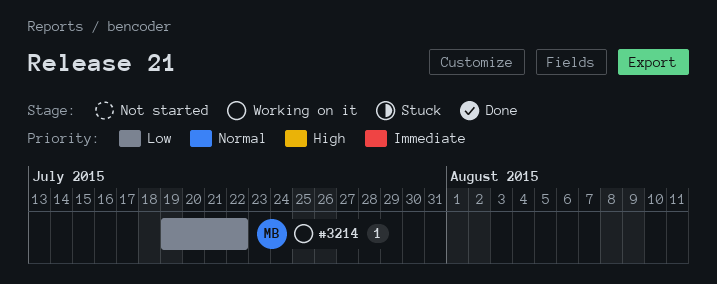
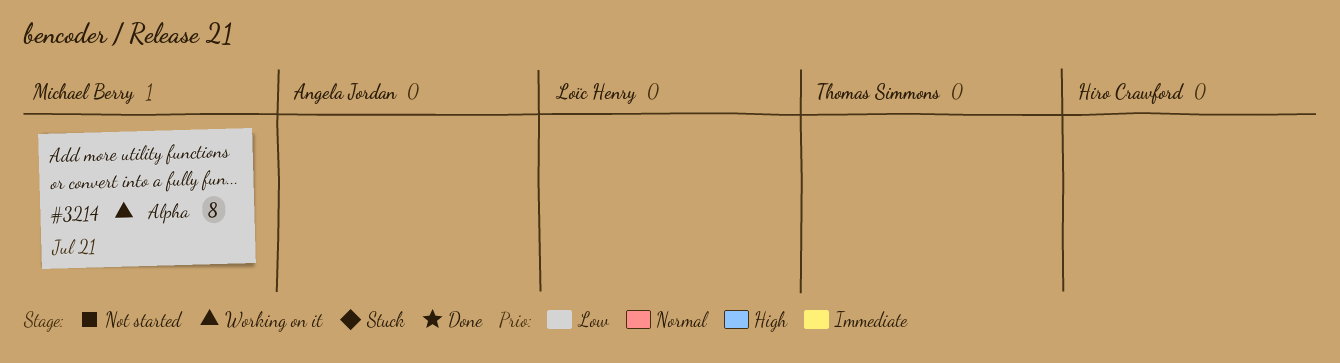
#3214, estimate: 1 -> 8
#3214, due: Jul 22 -> Jul 21

